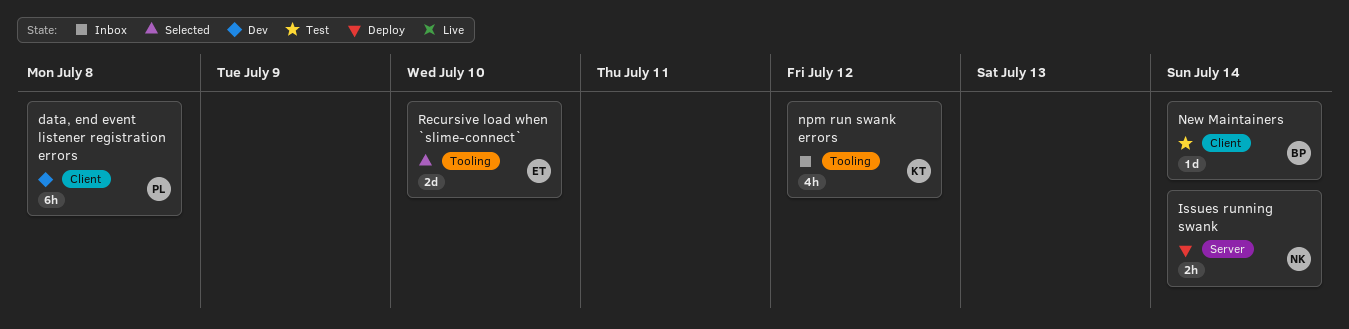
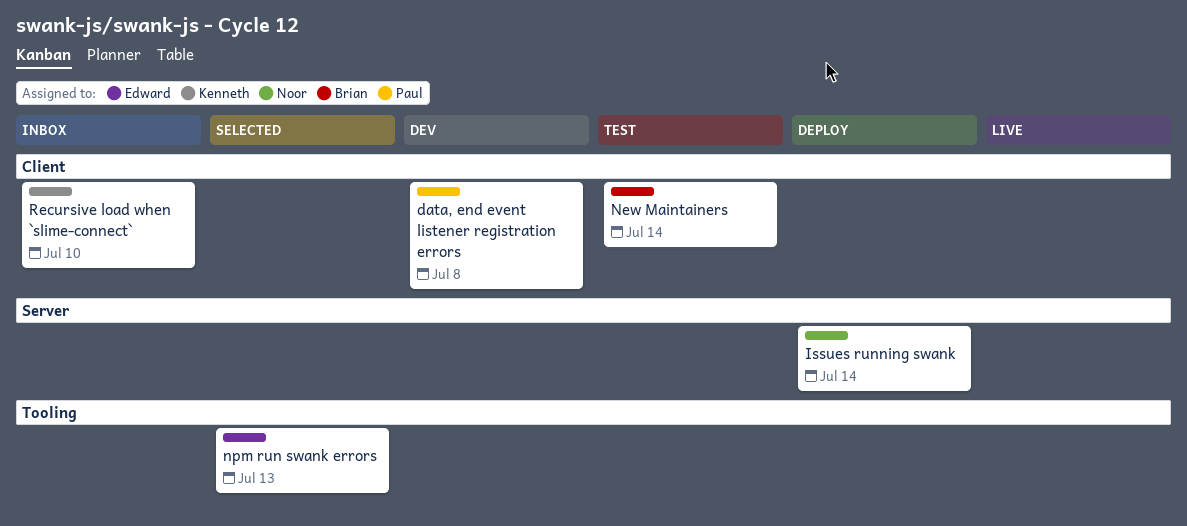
npm run swank errors, status: Inbox -> Selected
npm run swank errors, owner: Kenneth -> Edward
npm run swank errors, due: Jul 12 -> Jul 13
Recursive load when `slime-connect`, status: Selected -> Inbox
Recursive load when `slime-connect`, owner: Edward -> Kenneth
Recursive load when `slime-connect`, label: Tooling -> Client

